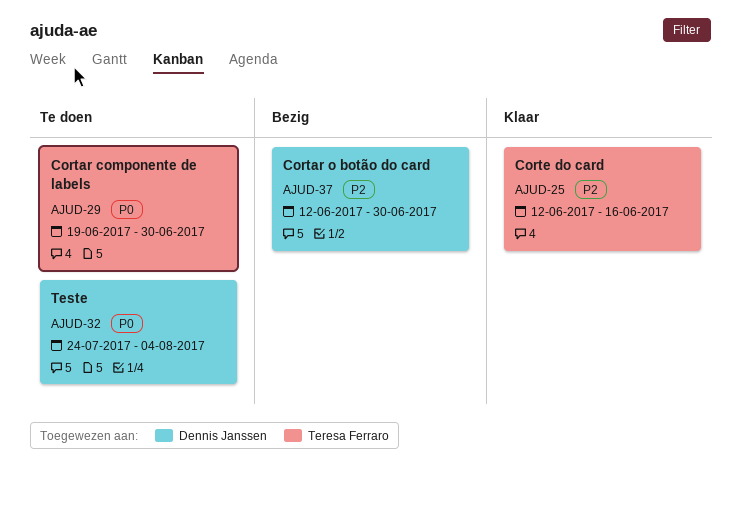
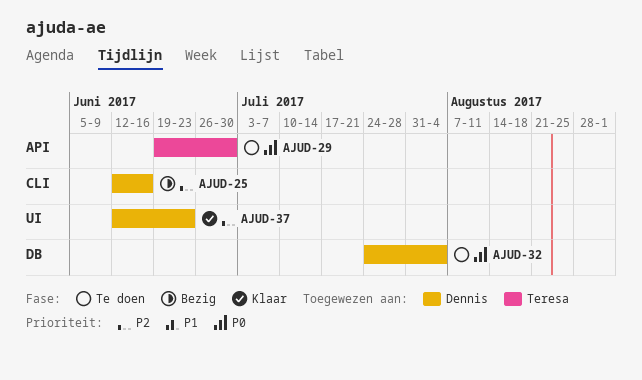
AJUD-25, status: Klaar -> Bezig
AJUD-25, owner: Teresa Ferraro -> Dennis Janssen
AJUD-37, status: Bezig -> Klaar
AJUD-37, due: Jun 30 -> Jun 23

